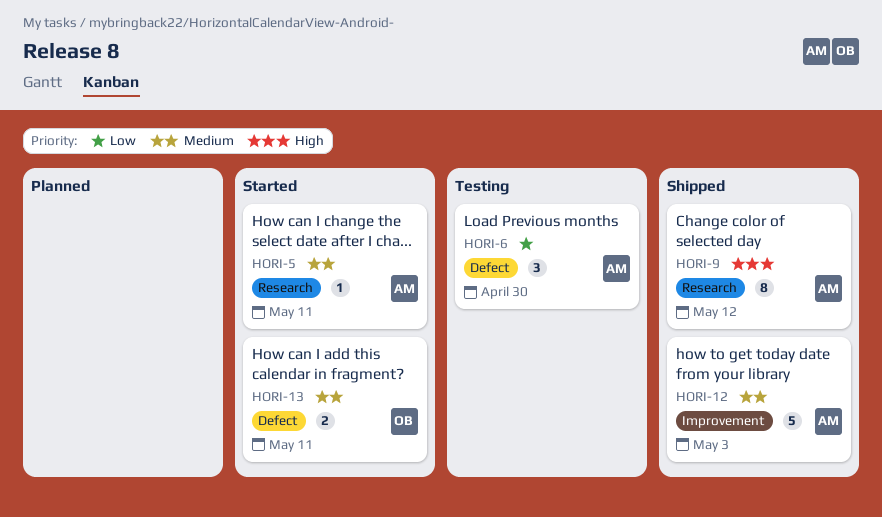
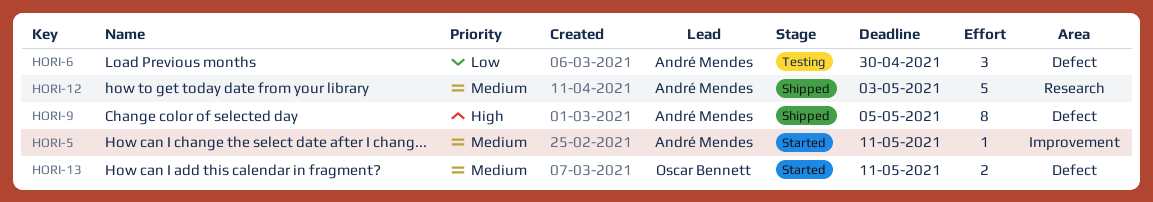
HORI-5, label: Research -> Improvement
HORI-9, label: Research -> Defect
HORI-9, due: May 12 -> May 5
HORI-12, label: Improvement -> Research

